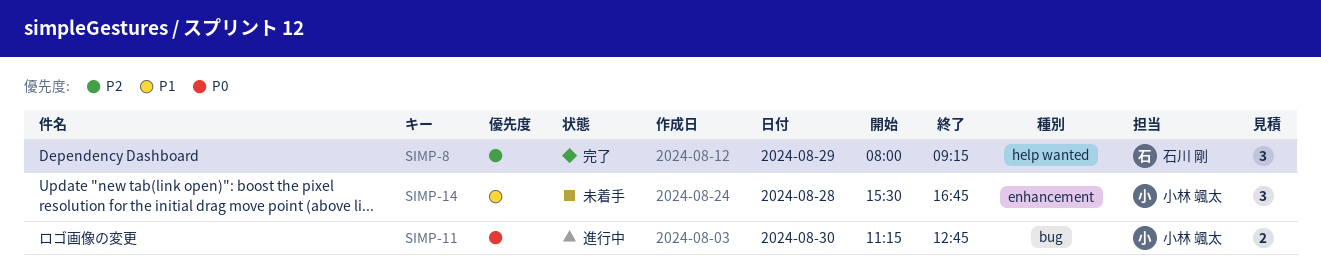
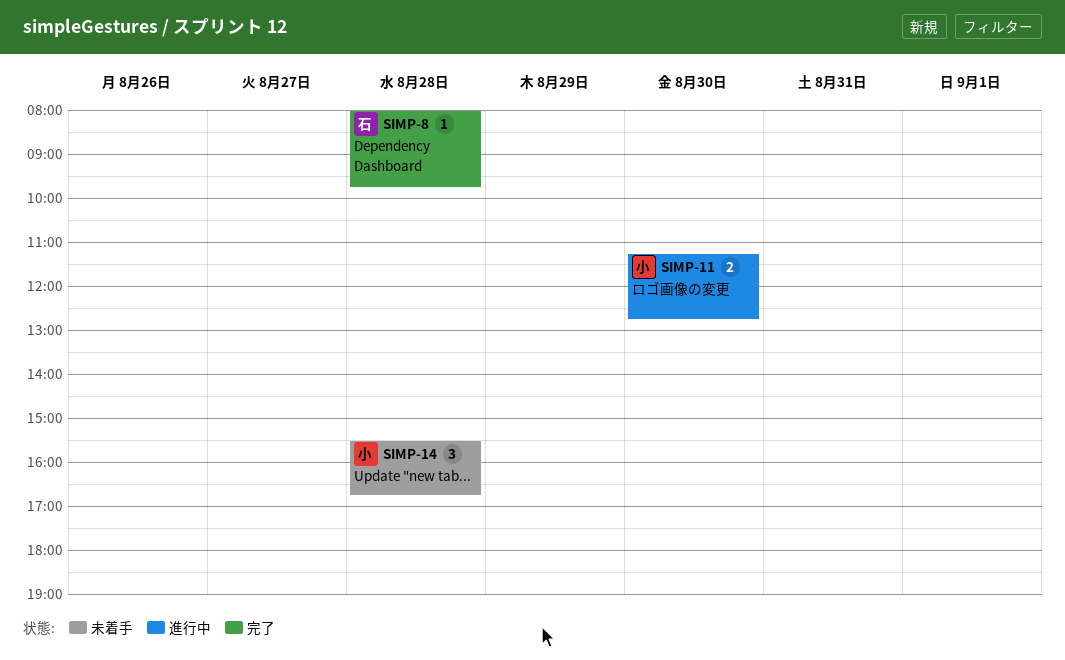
SIMP-8, estimate: 3 -> 1
SIMP-8, day: Aug 29 -> Aug 28
SIMP-8, ends: 09:15 -> 09:45

